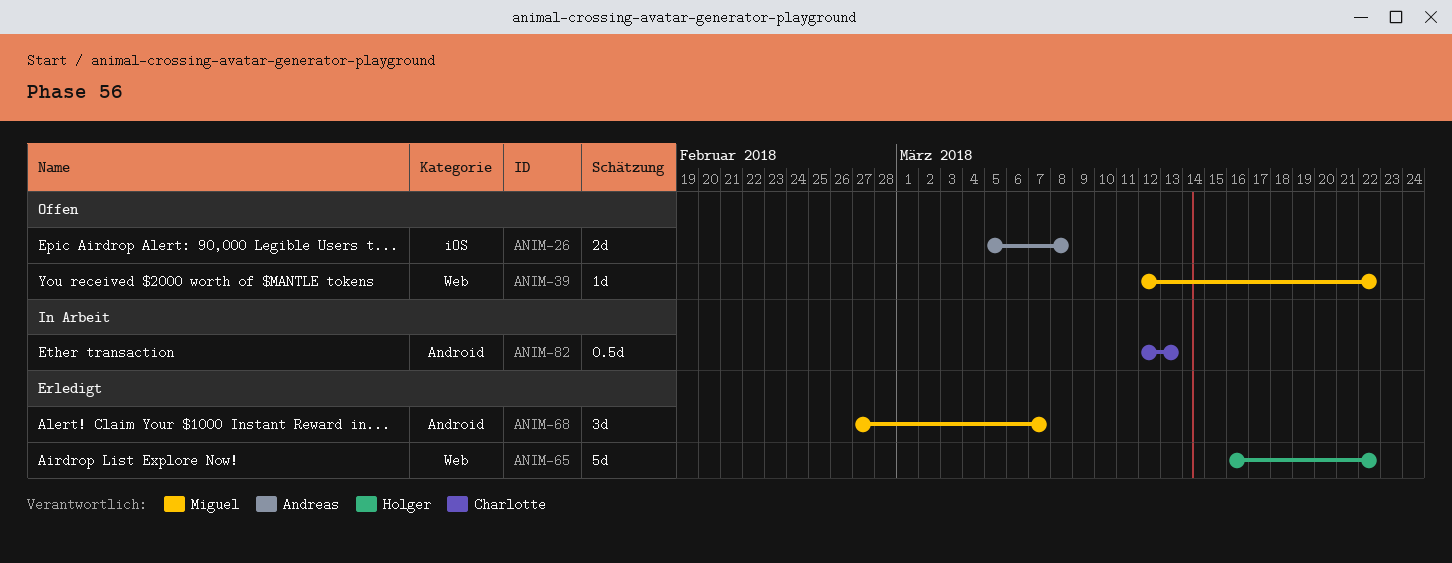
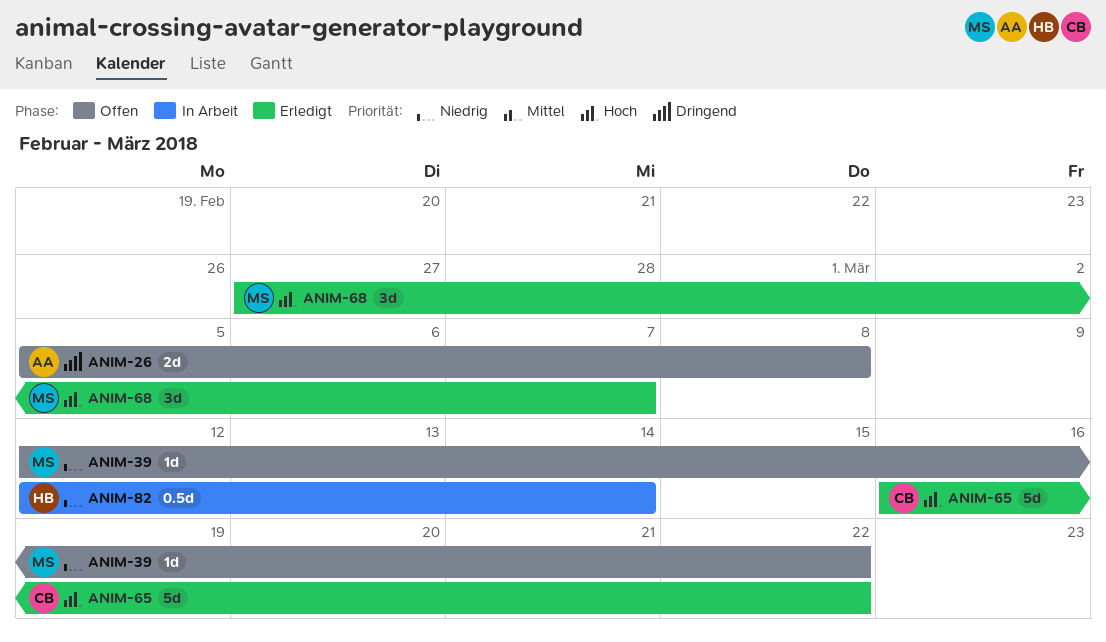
ANIM-65, owner: Holger -> Charlotte
ANIM-82, owner: Charlotte -> Holger
ANIM-82, due: Mar 13 -> Mar 14

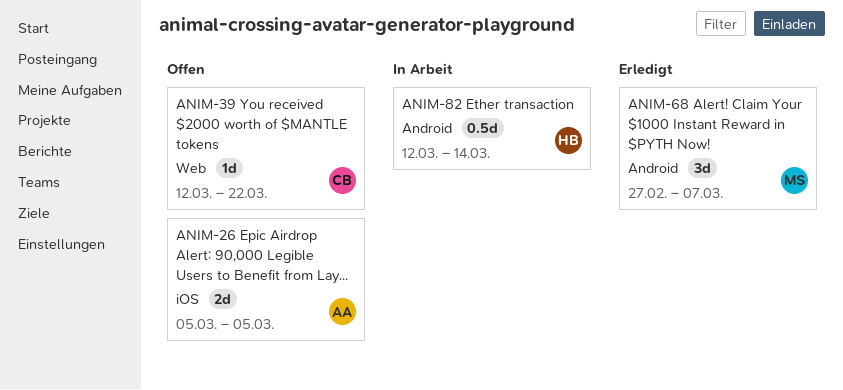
ANIM-26, due: Mar 8 -> Mar 5
ANIM-39, owner: MS -> CB
ANIM-65: present -> none

